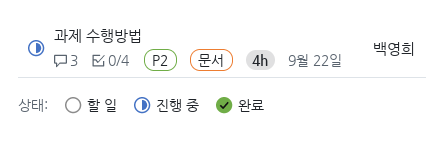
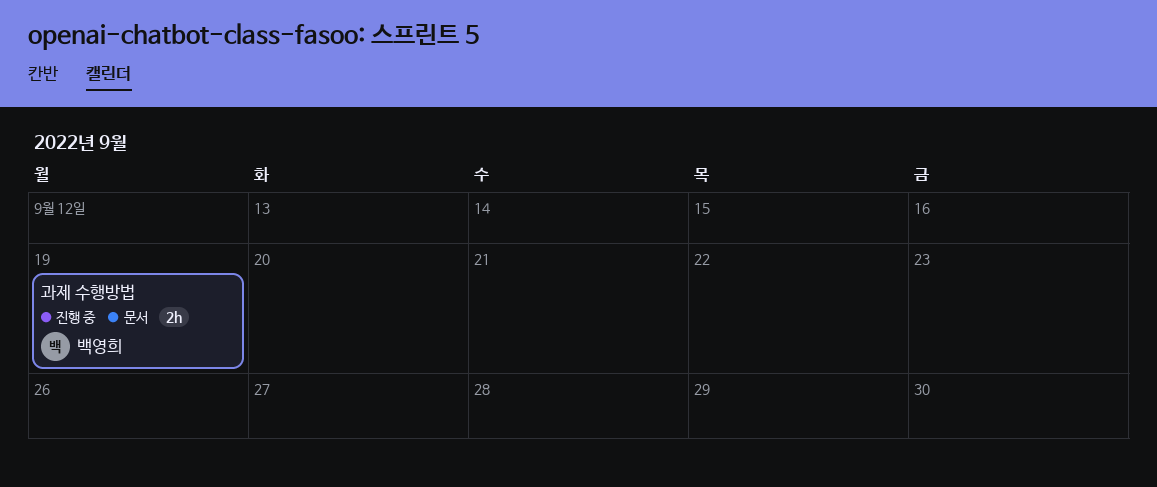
과제 수행방법, estimate: 4h -> 2h
과제 수행방법, due: Sep 22 -> Sep 19

